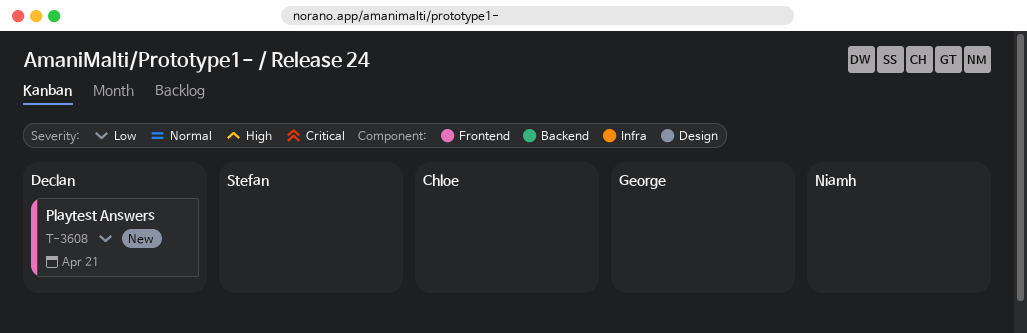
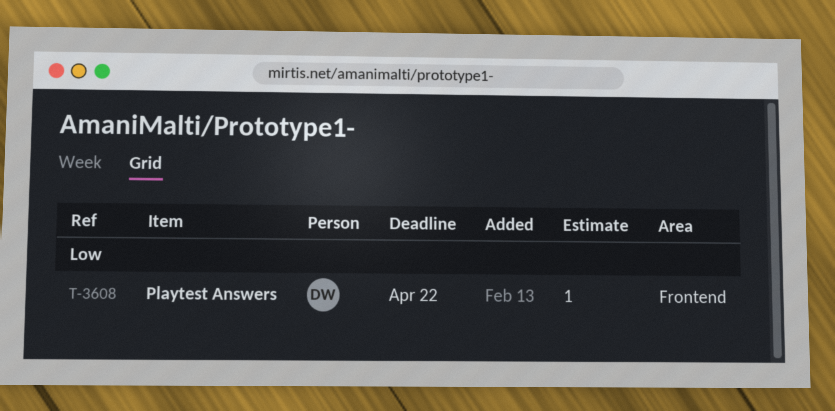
T-3608, due: Apr 21 -> Apr 22

